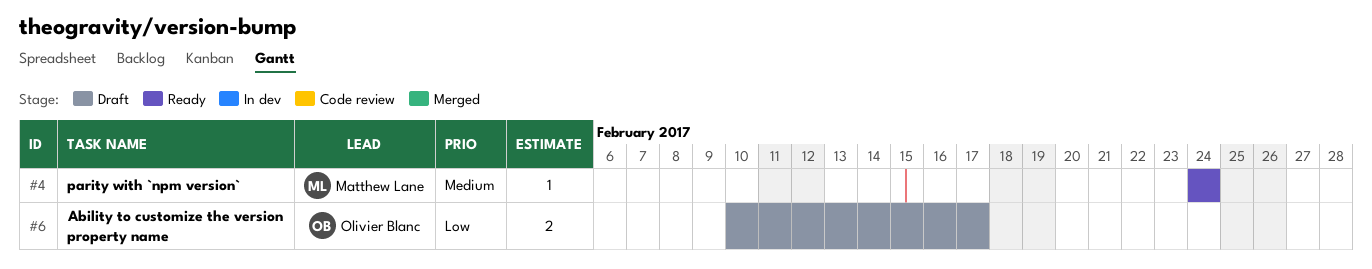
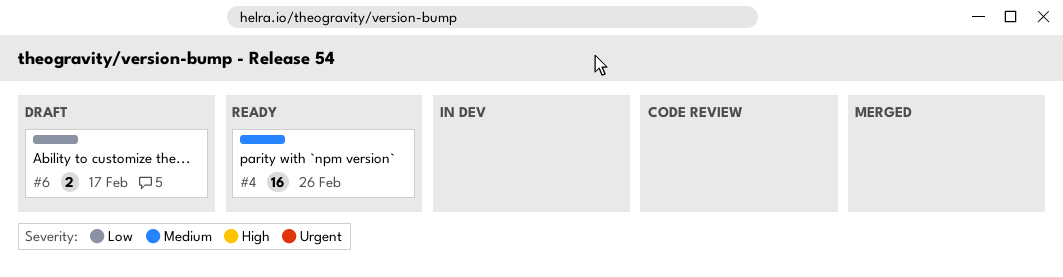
#4, estimate: 1 -> 16
#4, due: Feb 24 -> Feb 26

